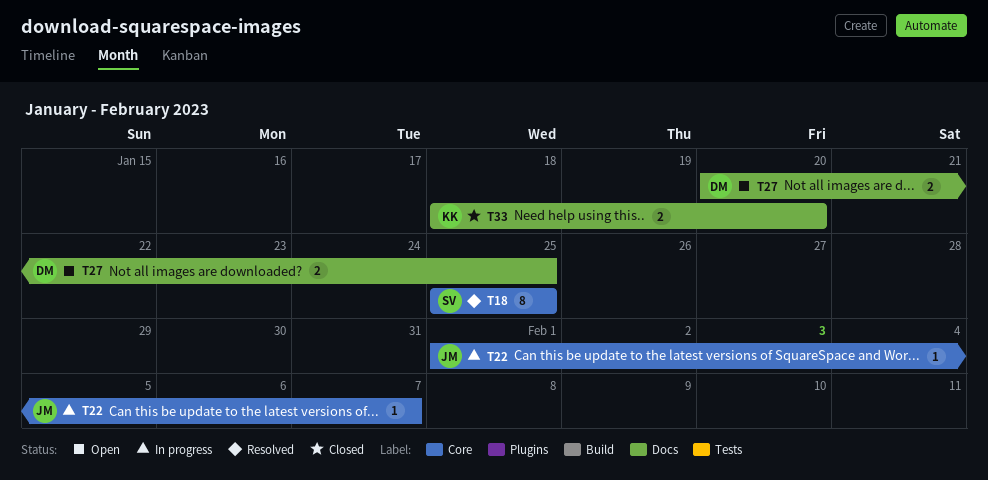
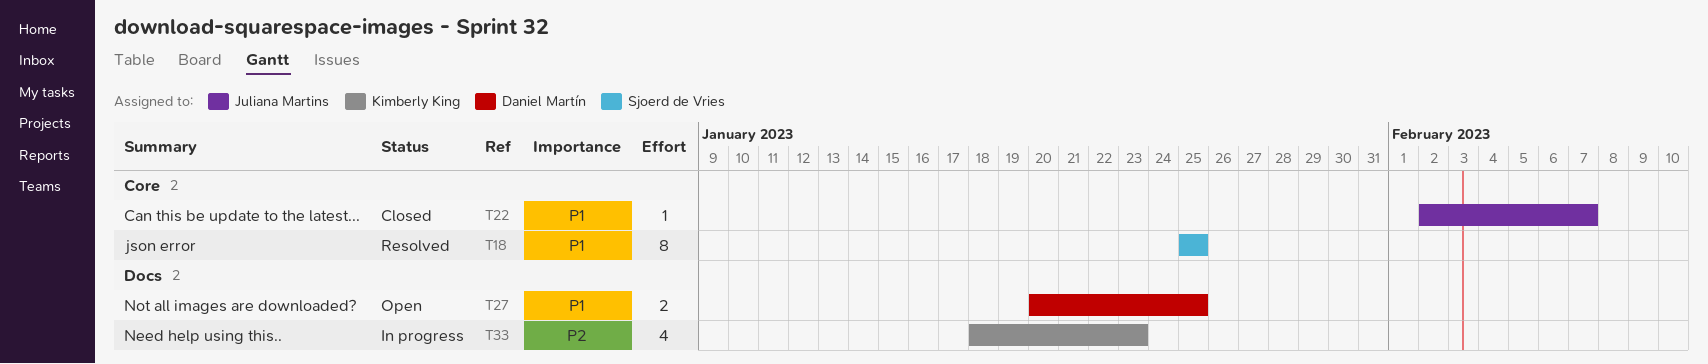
T22, status: In progress -> Closed
T22, start: Feb 1 -> Feb 2
T33, status: Closed -> In progress
T33, estimate: 2 -> 4
T33, due: Jan 20 -> Jan 23

